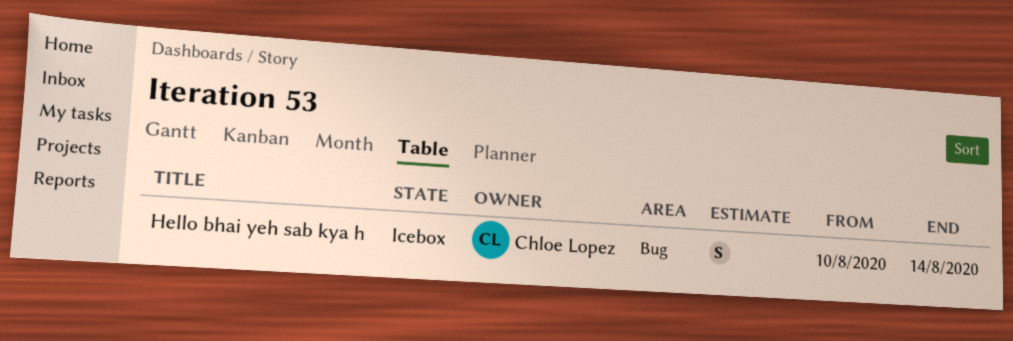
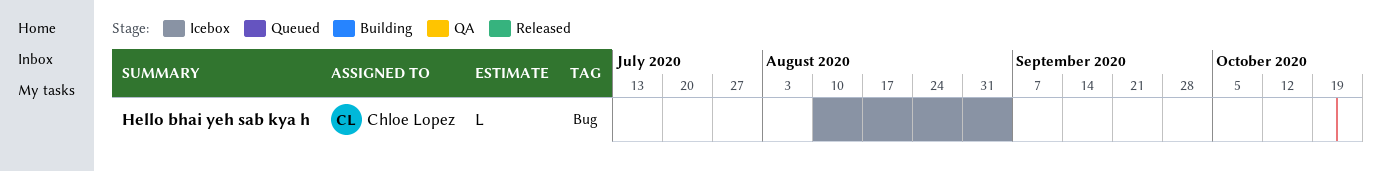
Hello bhai yeh sab kya h, estimate: S -> L
Hello bhai yeh sab kya h, due: Aug 14 -> Sep 4

